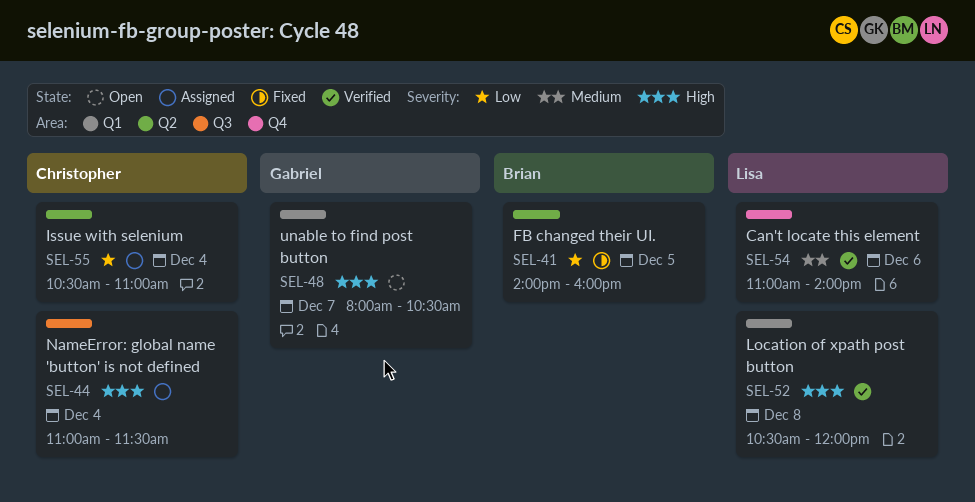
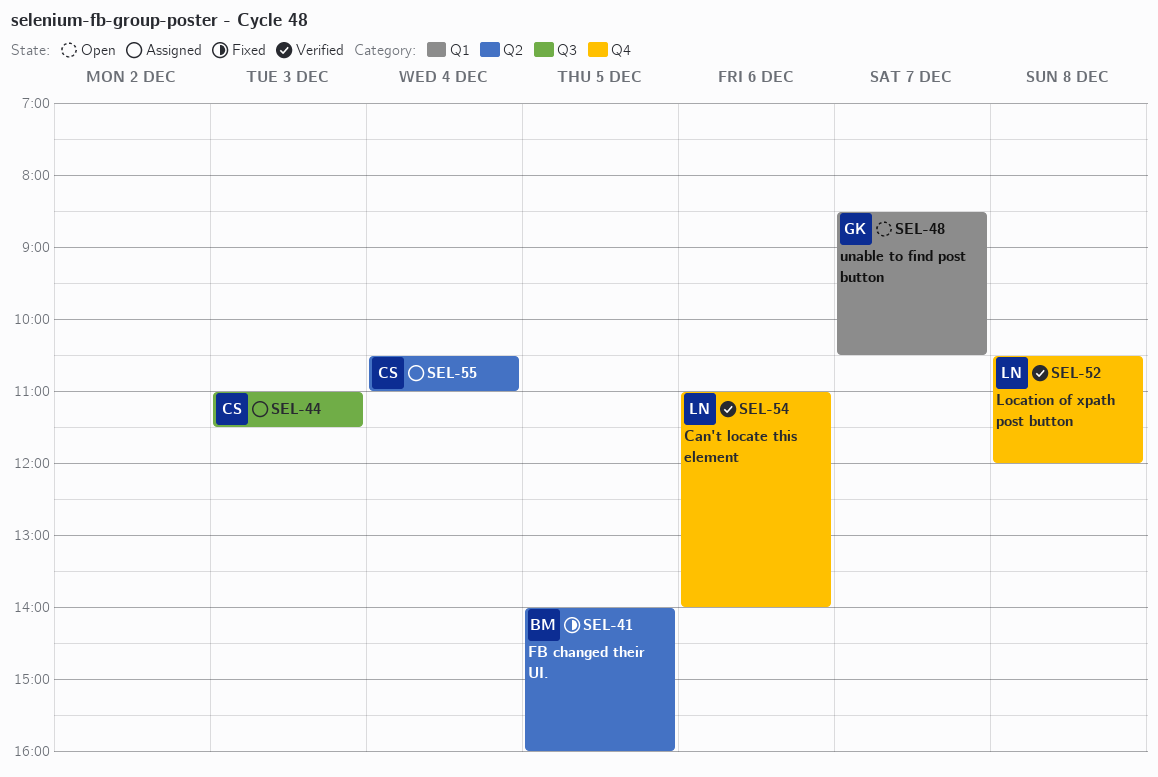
SEL-44, day: Dec 4 -> Dec 3
SEL-48, begins: 08:00 -> 08:30
SEL-52, label: Q1 -> Q4

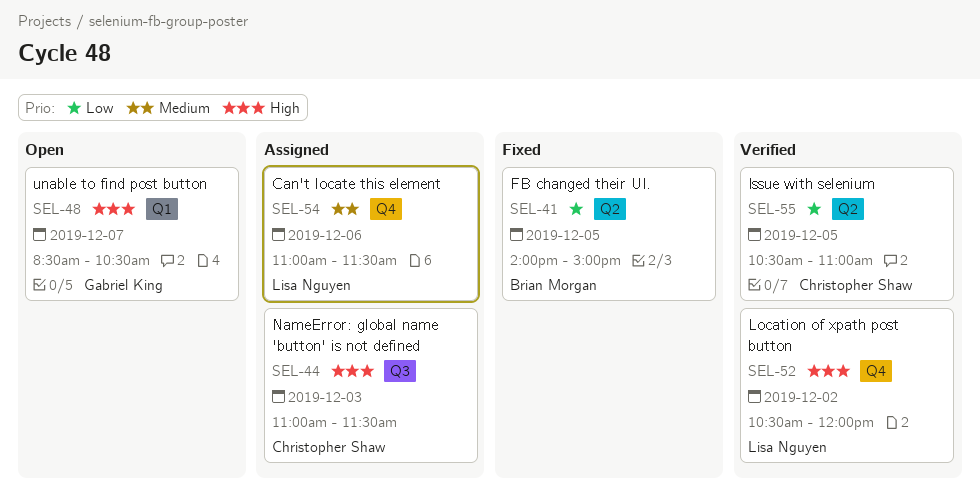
SEL-41, ends: 16:00 -> 15:00
SEL-52, day: Dec 8 -> Dec 2
SEL-54, status: Verified -> Assigned
SEL-54, ends: 14:00 -> 11:30
SEL-55, status: Assigned -> Verified
SEL-55, day: Dec 4 -> Dec 5

